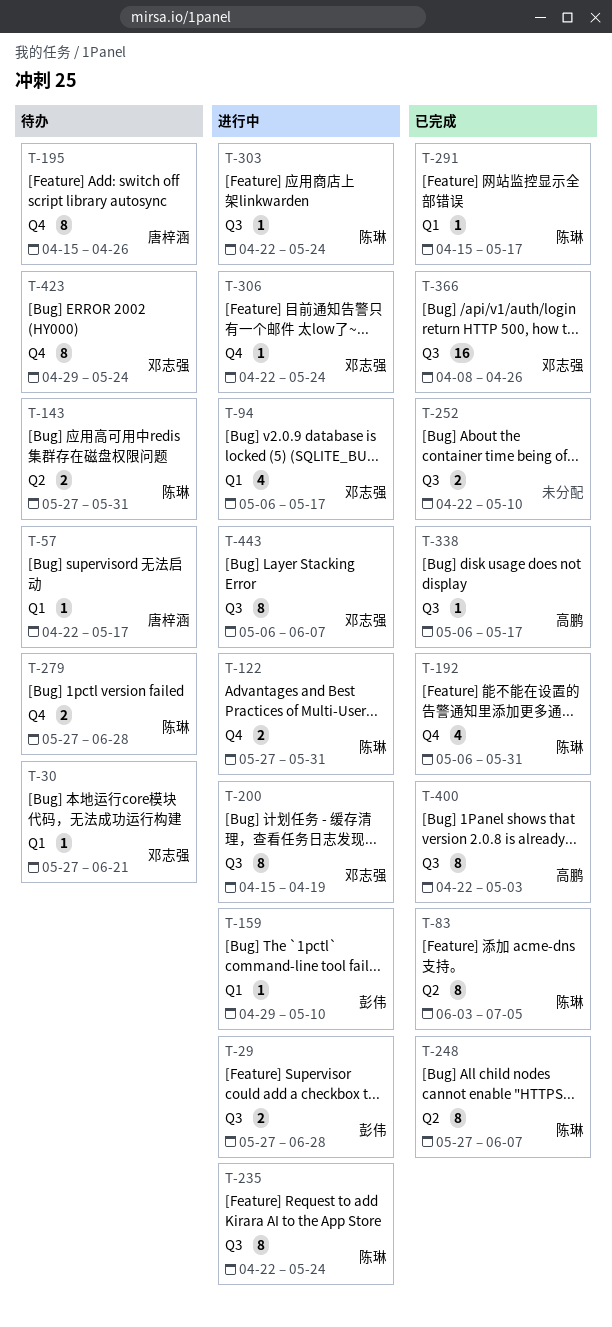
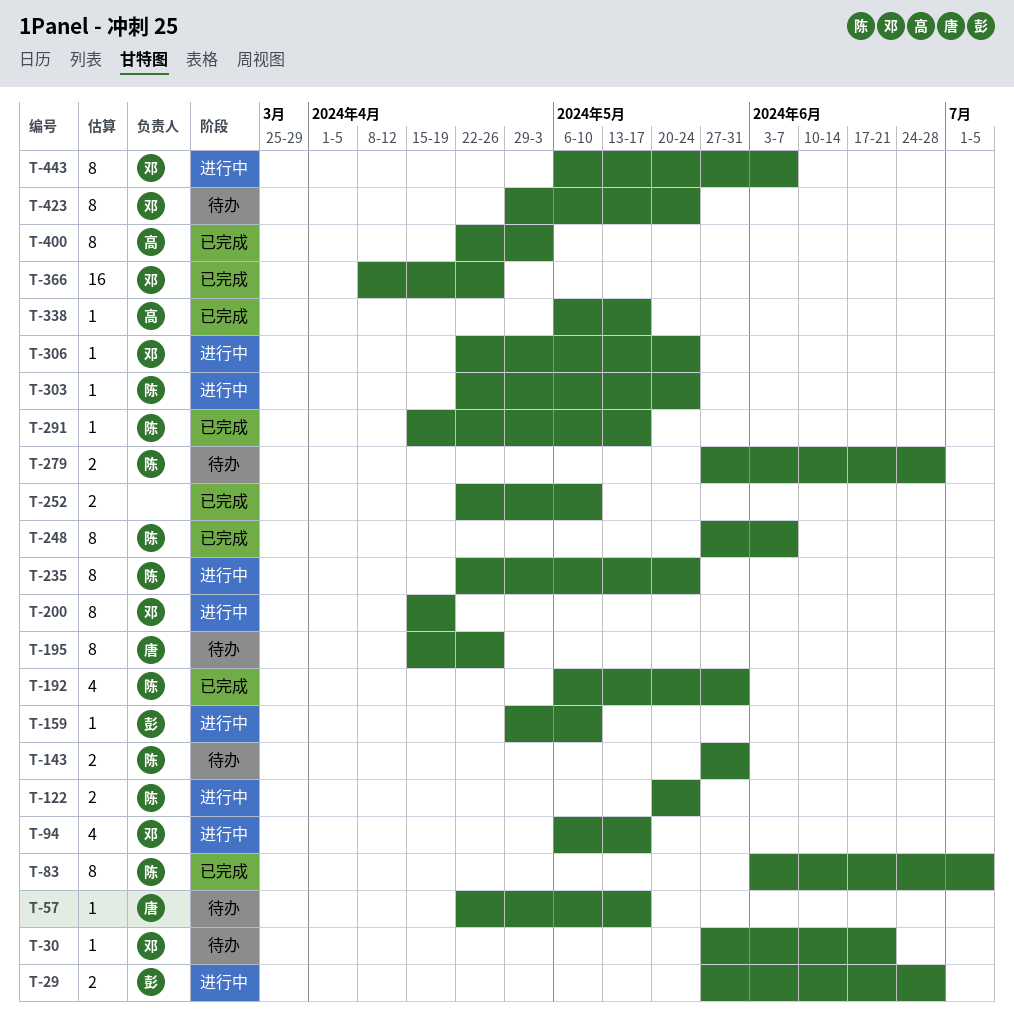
T-122, start: May 27 -> May 20
T-122, due: May 31 -> May 24

